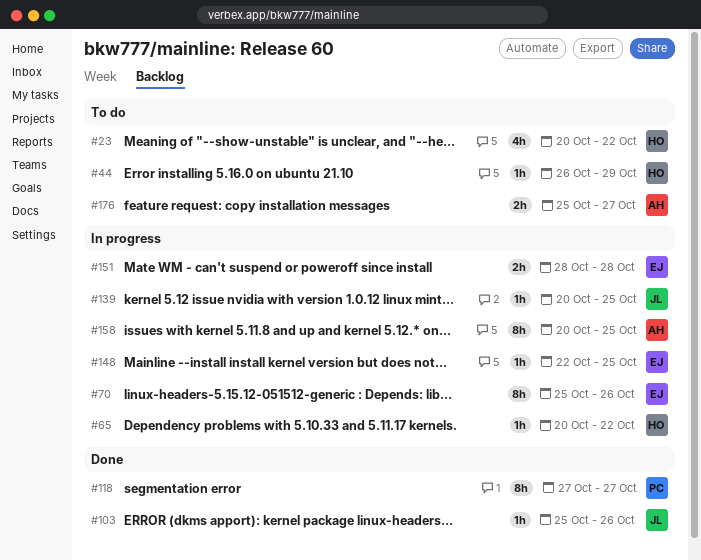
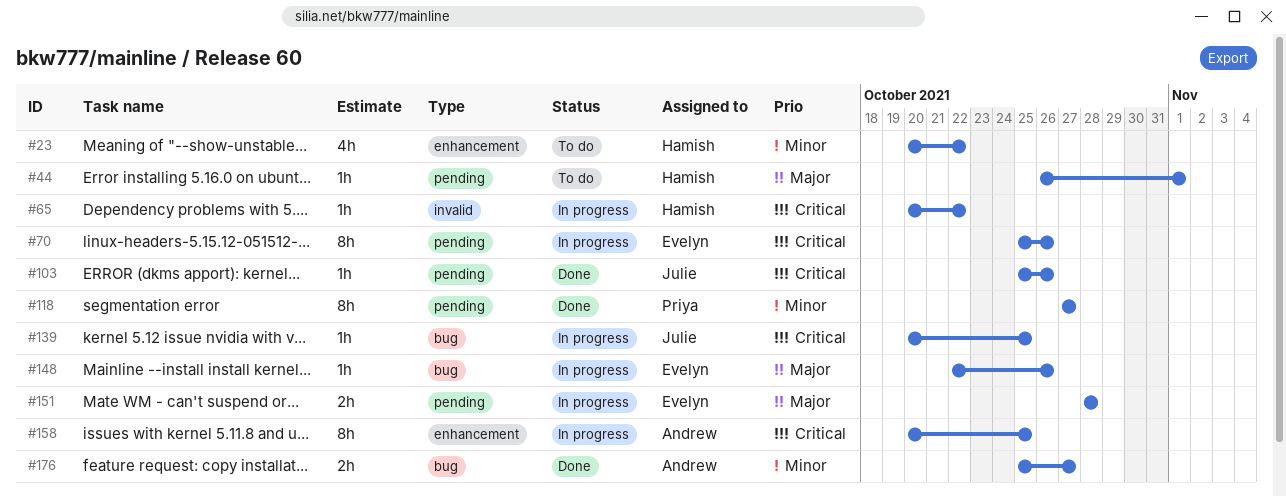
#44, due: Oct 29 -> Nov 1
#148, due: Oct 25 -> Oct 26
#176, status: To do -> Done

